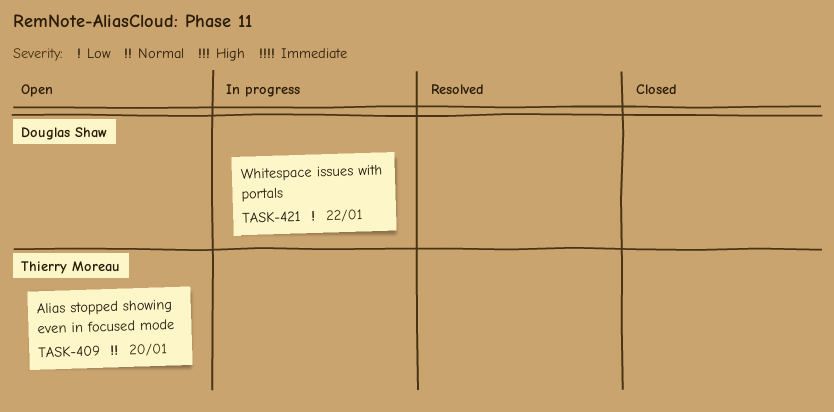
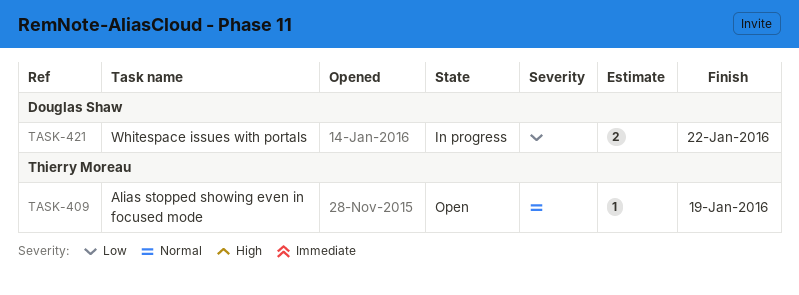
TASK-409, due: Jan 20 -> Jan 19

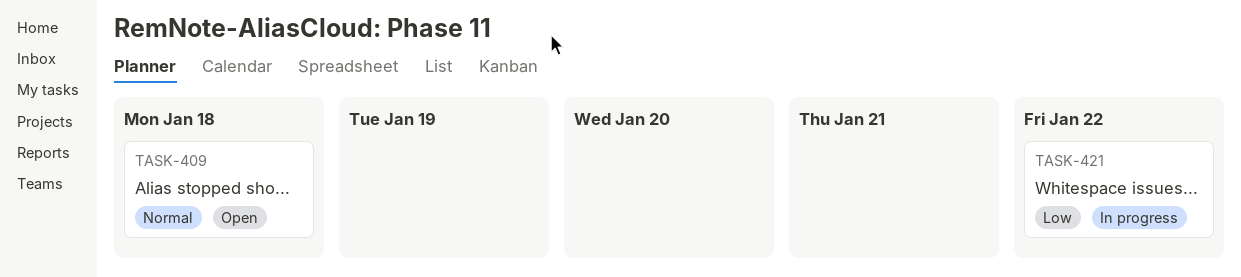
TASK-409, due: Jan 19 -> Jan 18

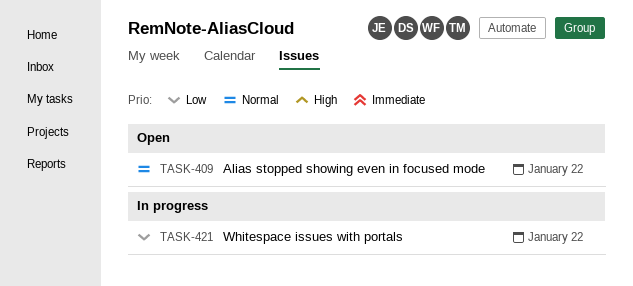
TASK-409, due: Jan 18 -> Jan 22

